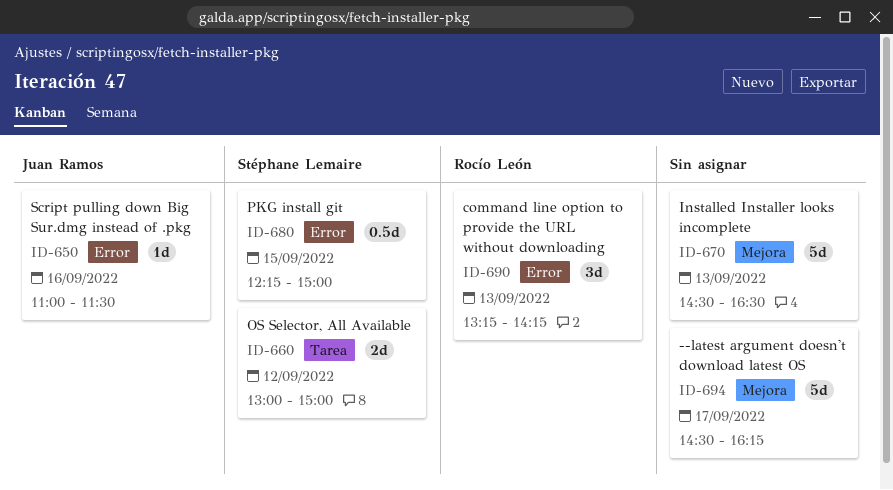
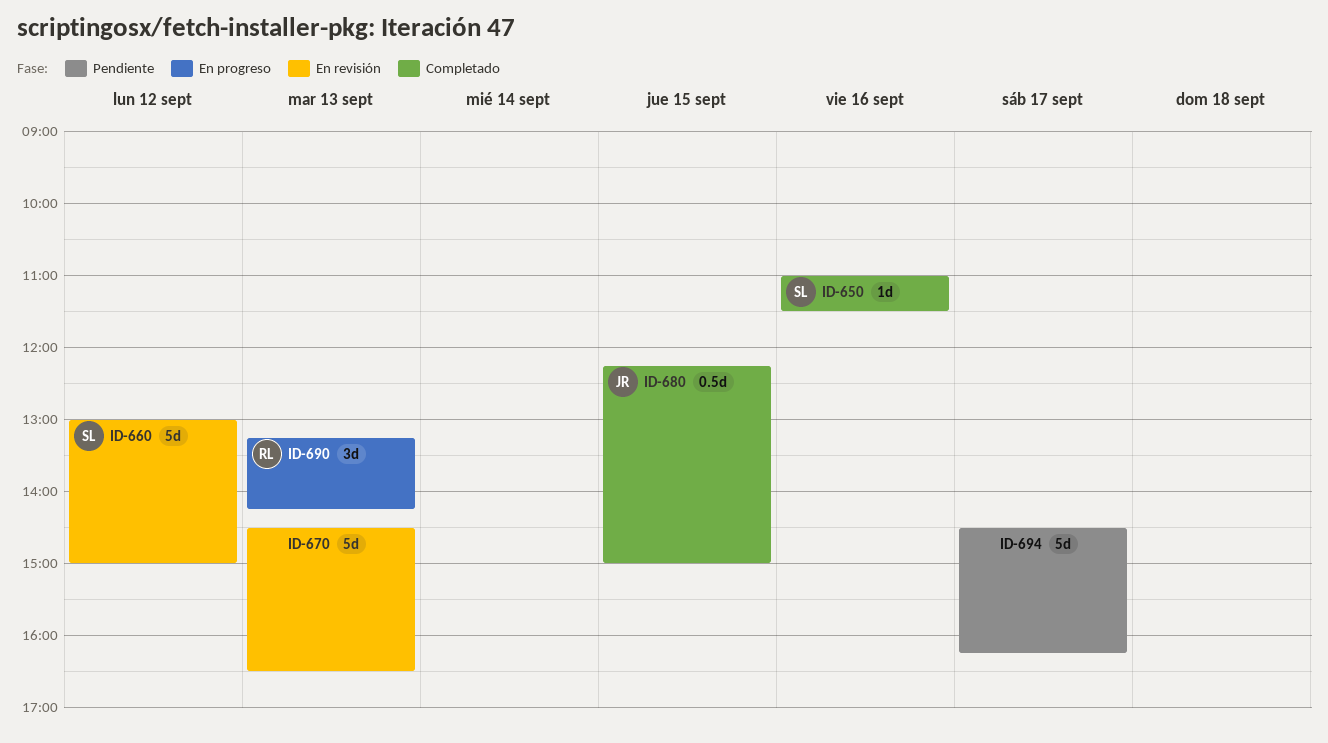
ID-650, owner: Juan Ramos -> Stéphane Lemaire
ID-660, estimate: 2d -> 5d
ID-680, owner: Stéphane Lemaire -> Juan Ramos

